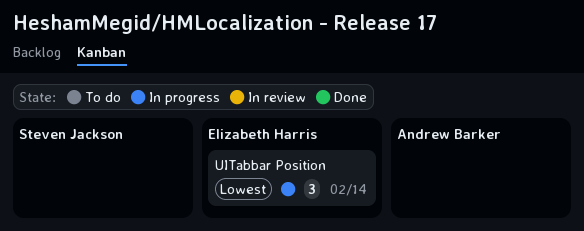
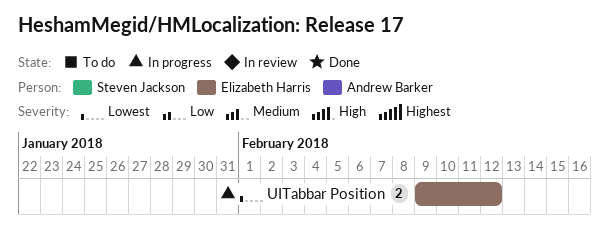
UITabbar Position, estimate: 3 -> 2
UITabbar Position, due: Feb 14 -> Feb 12

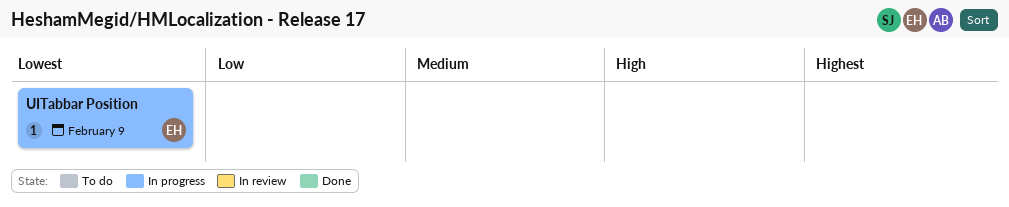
UITabbar Position, estimate: 2 -> 1
UITabbar Position, due: Feb 12 -> Feb 9

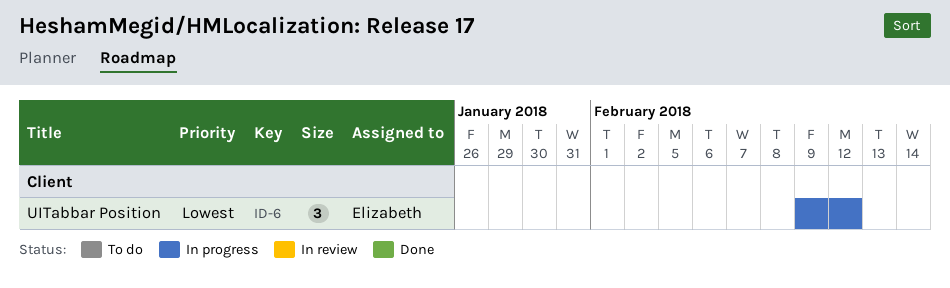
UITabbar Position, estimate: 1 -> 3
UITabbar Position, due: Feb 9 -> Feb 12

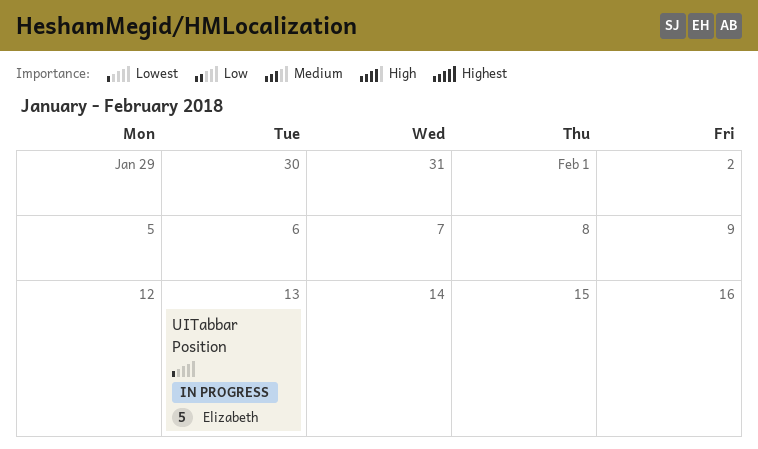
UITabbar Position, estimate: 3 -> 5
UITabbar Position, due: Feb 12 -> Feb 13

